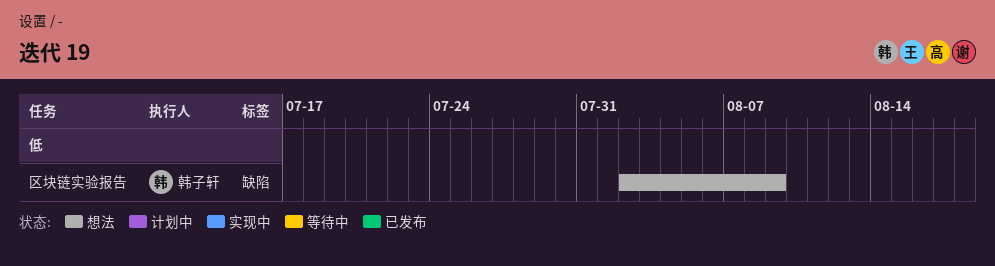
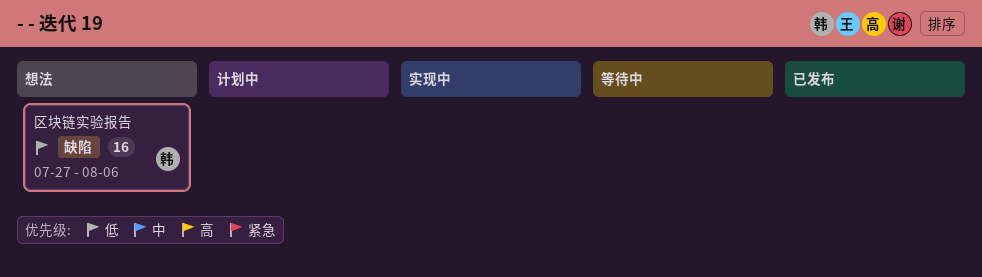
区块链实验报告, start: Aug 2 -> Jul 27
区块链实验报告, due: Aug 9 -> Aug 6

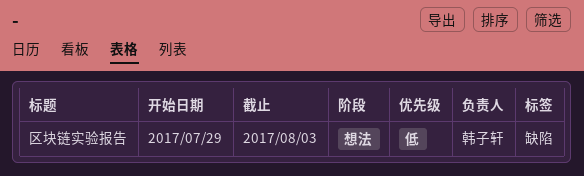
区块链实验报告, start: Jul 27 -> Jul 29
区块链实验报告, due: Aug 6 -> Aug 3

